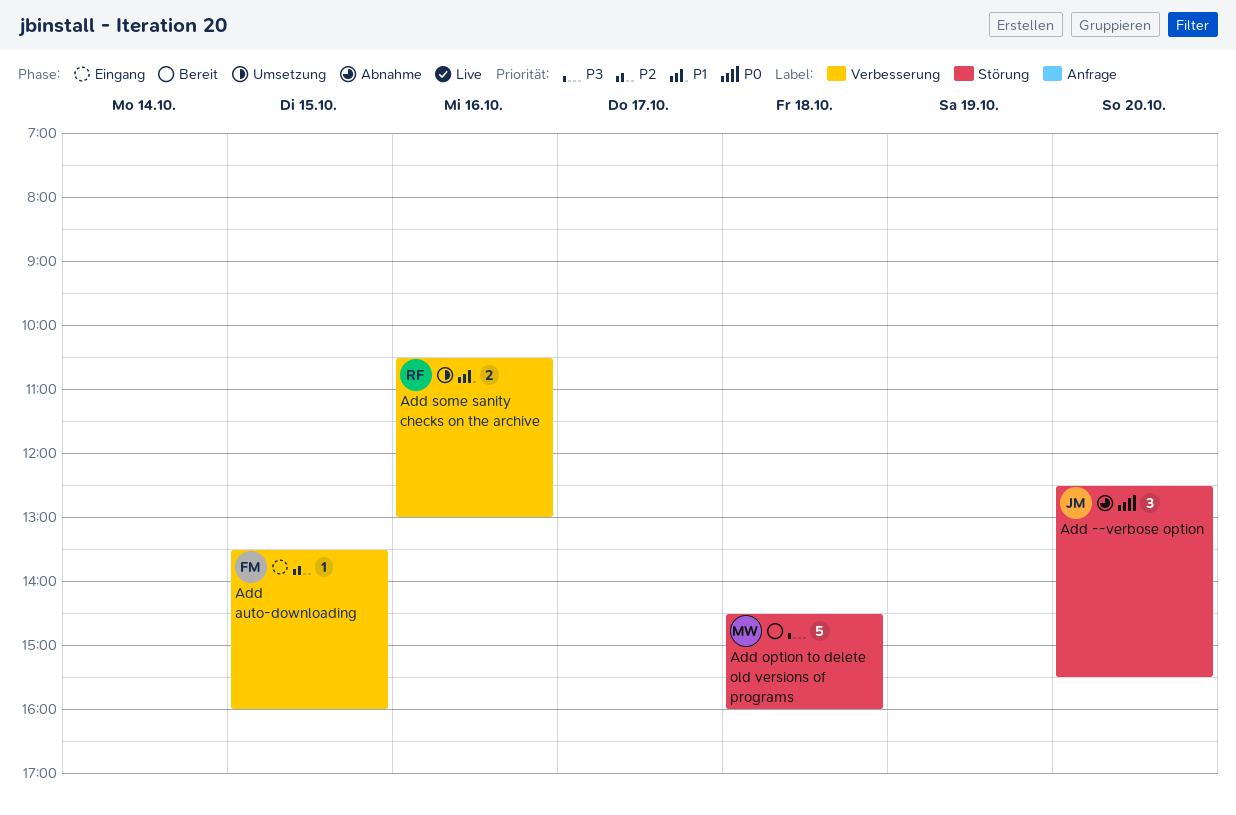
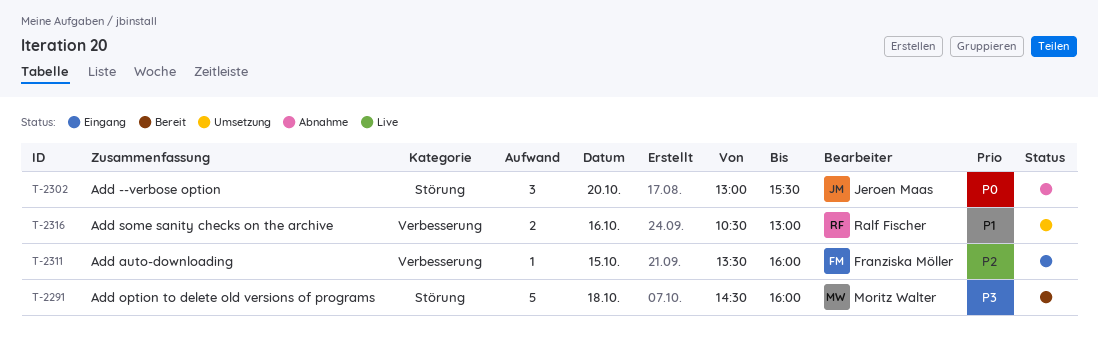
Add --verbose option, begins: 12:30 -> 13:00

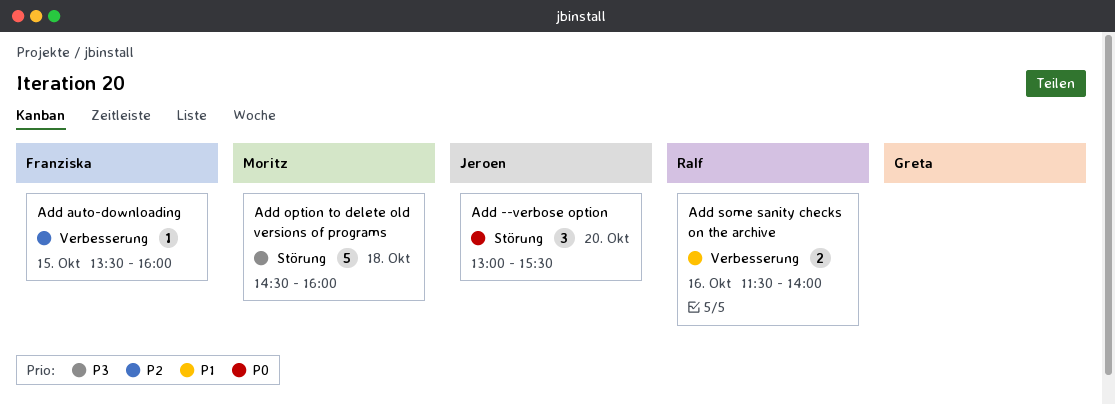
Add some sanity checks on the archive, begins: 10:30 -> 11:30
Add some sanity checks on the archive, ends: 13:00 -> 14:00

